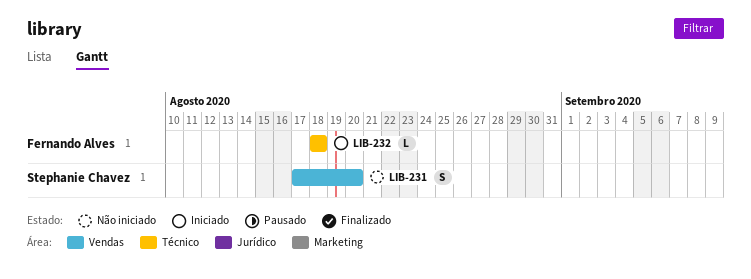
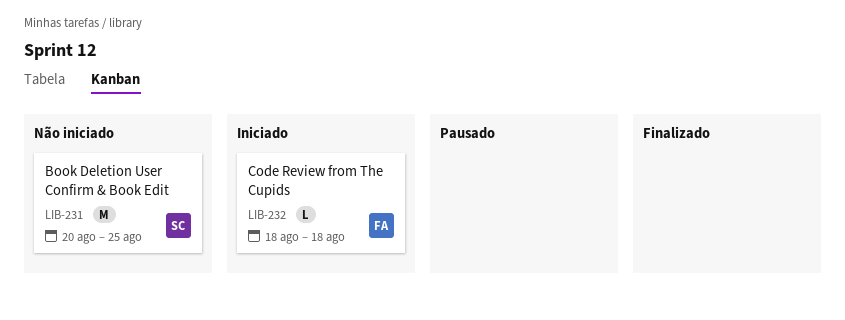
LIB-231, estimate: S -> M
LIB-231, start: Aug 17 -> Aug 20
LIB-231, due: Aug 20 -> Aug 25

